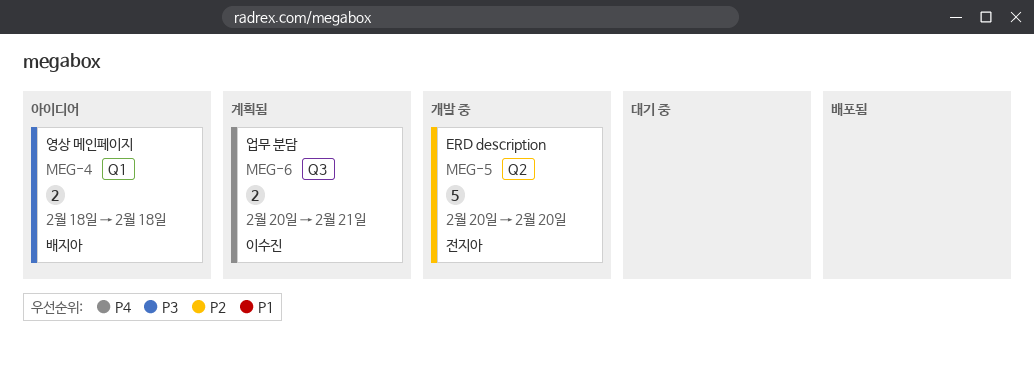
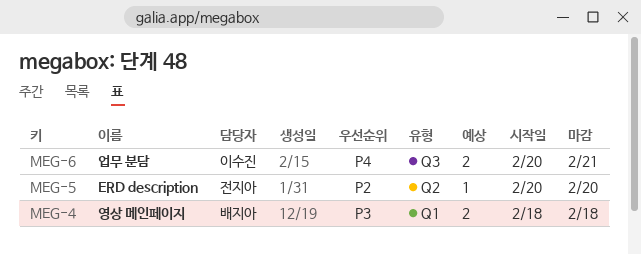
MEG-5, estimate: 5 -> 1

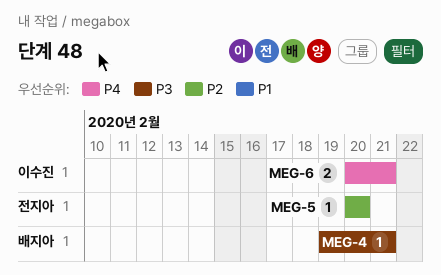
MEG-4, estimate: 2 -> 1
MEG-4, start: Feb 18 -> Feb 19
MEG-4, due: Feb 18 -> Feb 21

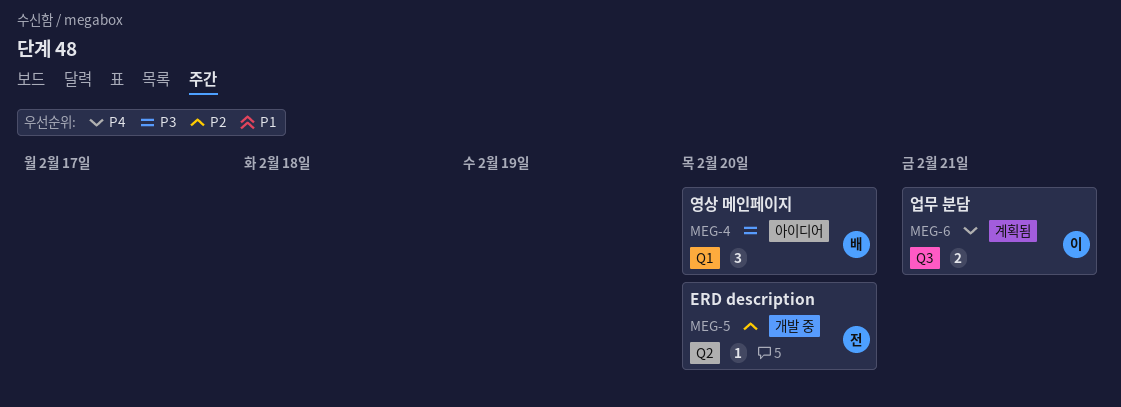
MEG-4, estimate: 1 -> 3
MEG-4, due: Feb 21 -> Feb 20

